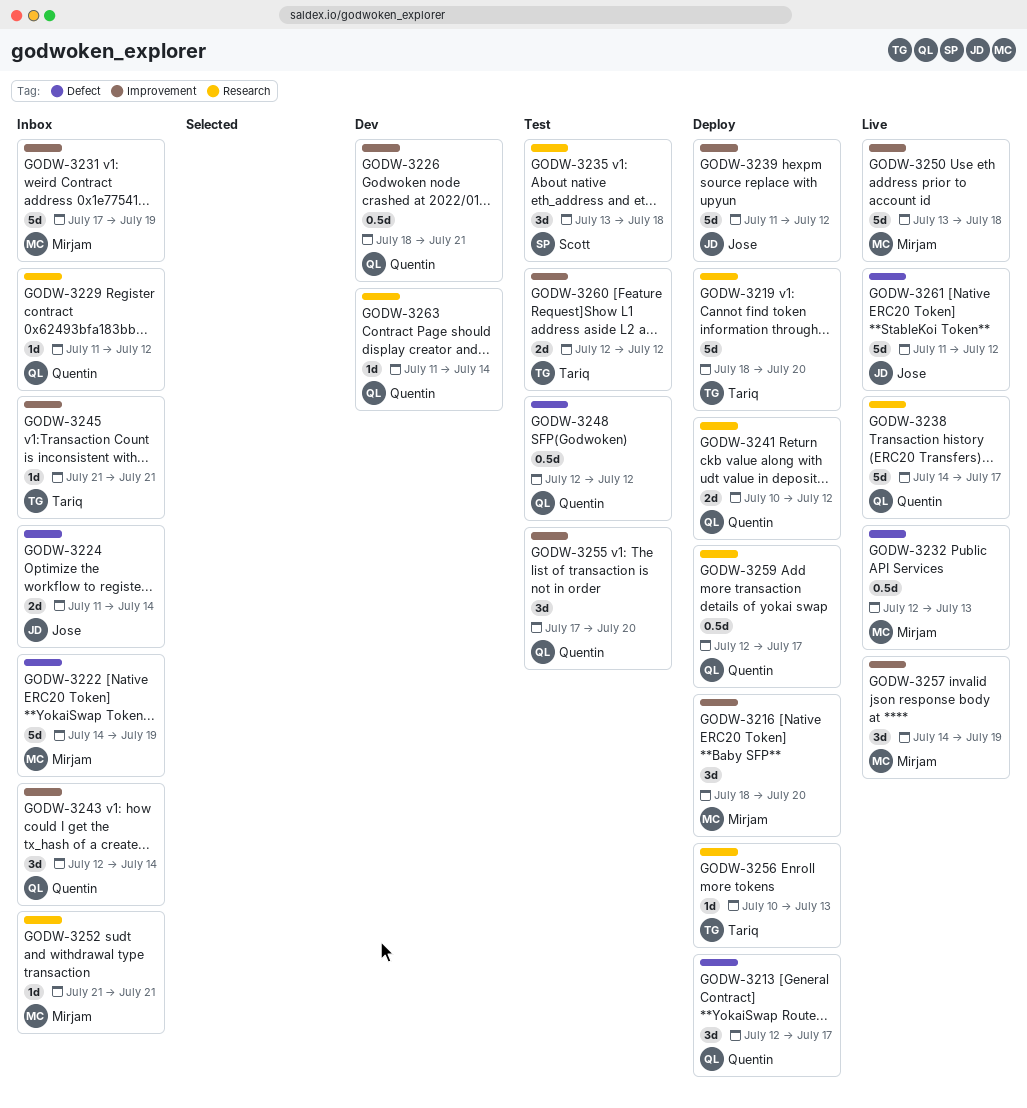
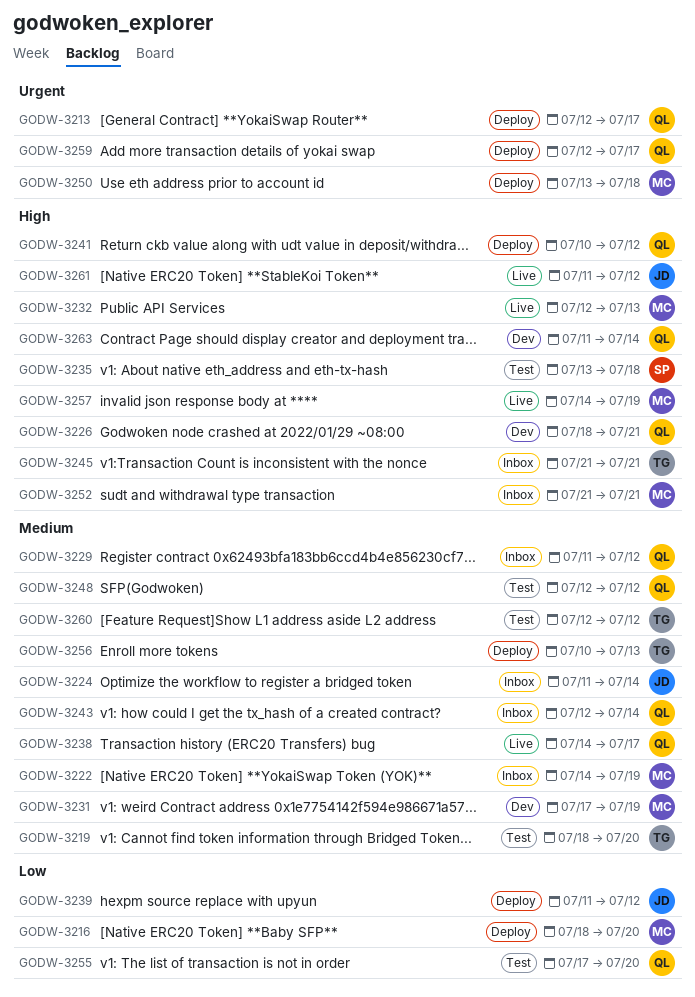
GODW-3219, status: Deploy -> Test
GODW-3231, status: Inbox -> Dev
GODW-3250, status: Live -> Deploy

